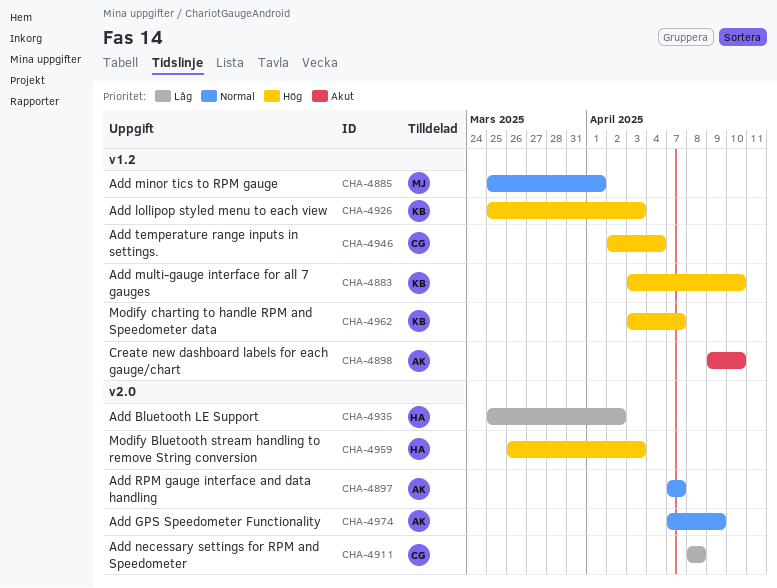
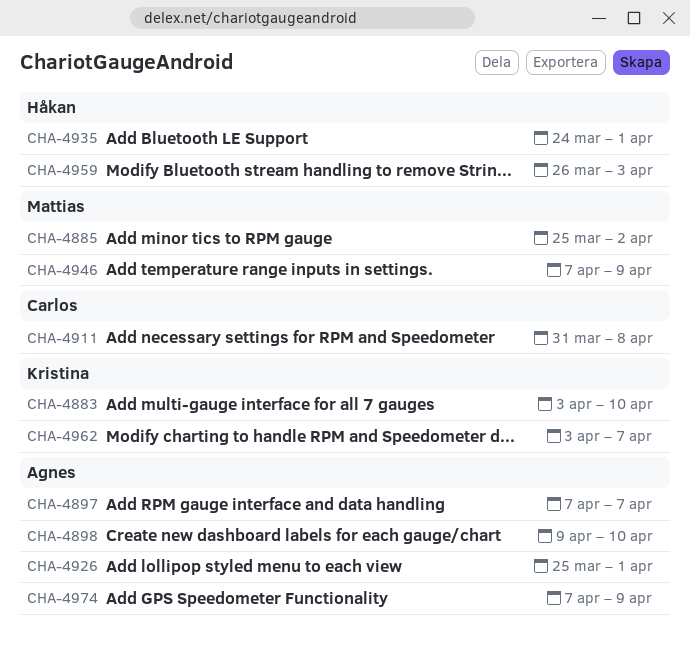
CHA-4885, due: Apr 1 -> Apr 2
CHA-4911, start: Apr 8 -> Mar 31
CHA-4926, owner: Kristina -> Agnes
CHA-4926, due: Apr 3 -> Apr 1
CHA-4935, start: Mar 25 -> Mar 24
CHA-4935, due: Apr 2 -> Apr 1
CHA-4946, owner: Carlos -> Mattias
CHA-4946, start: Apr 2 -> Apr 7
CHA-4946, due: Apr 4 -> Apr 9

